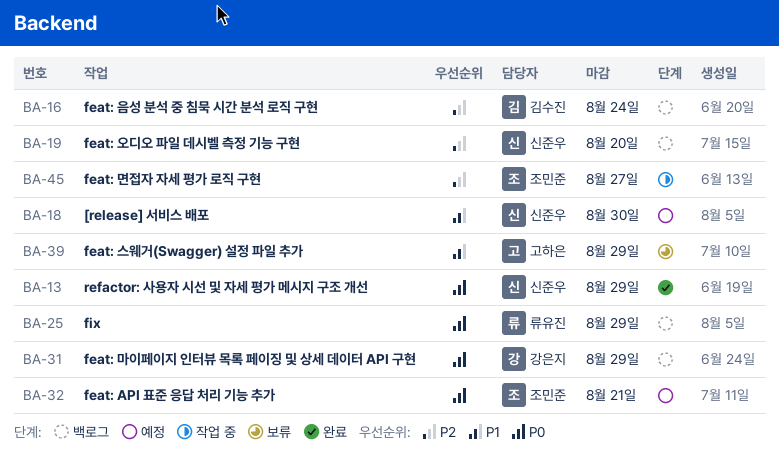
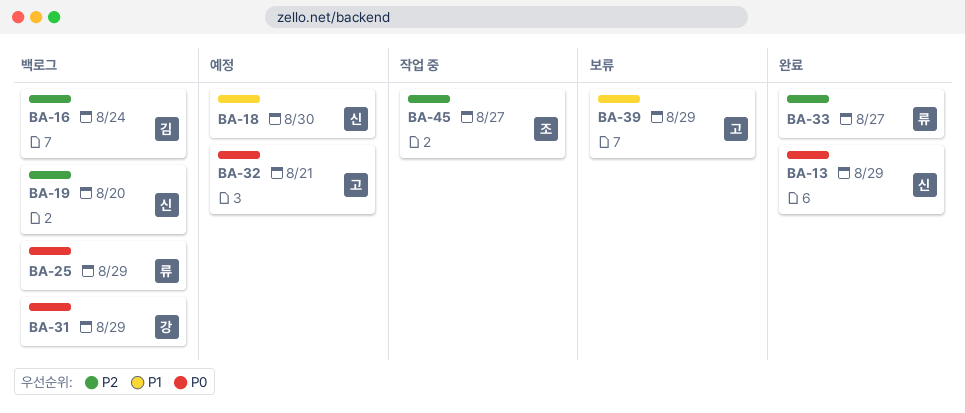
BA-32, owner: 조민준 -> 고하은
BA-33: none -> present

